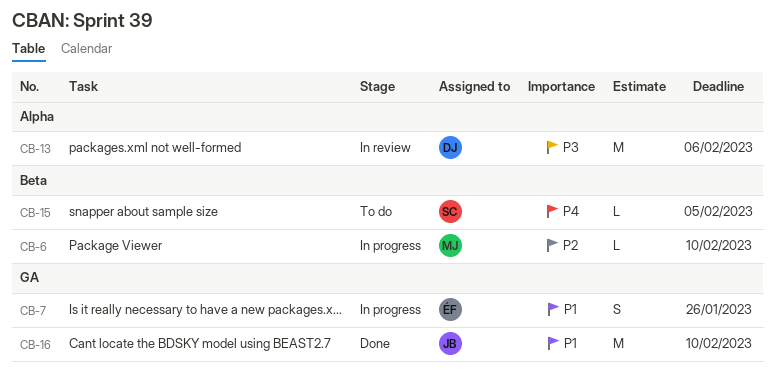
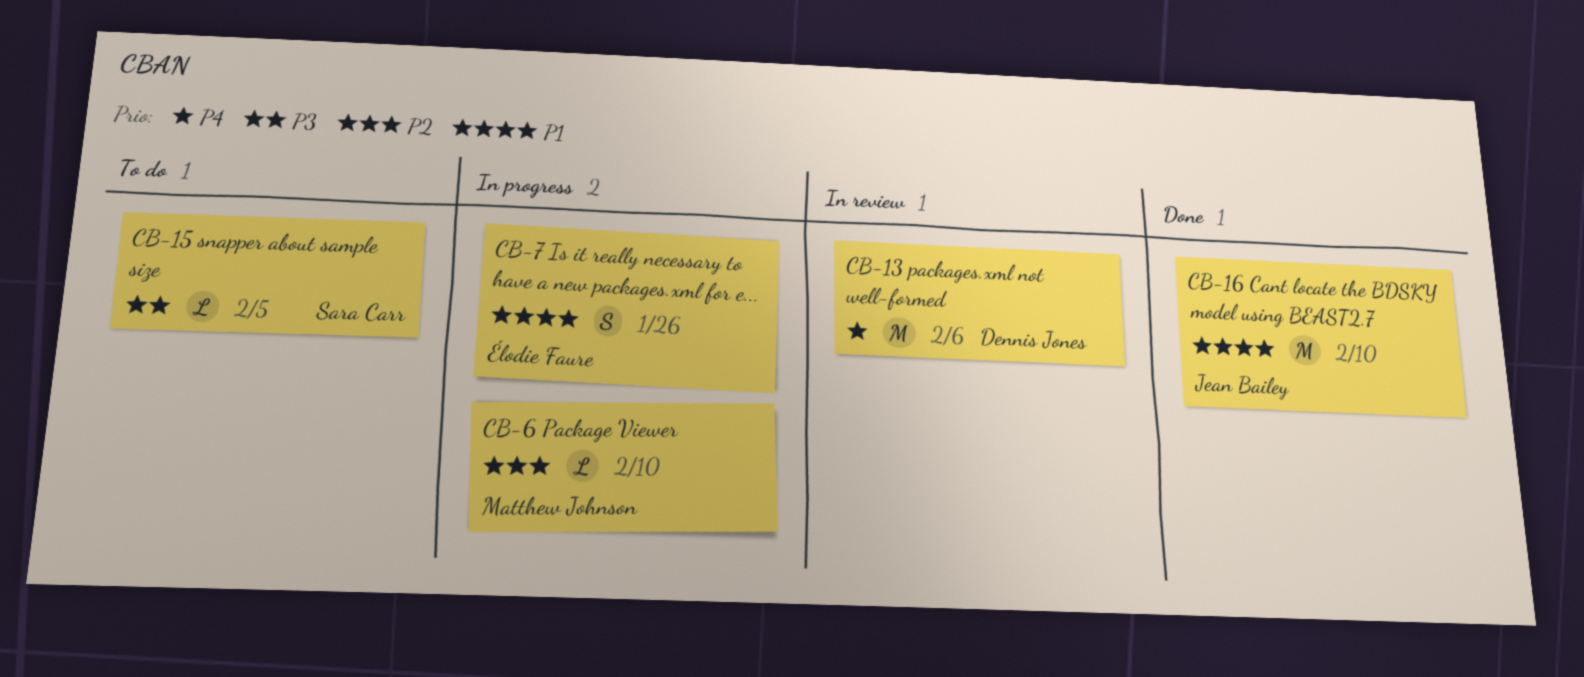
CB-13, priority: P3 -> P4
CB-15, priority: P4 -> P3

